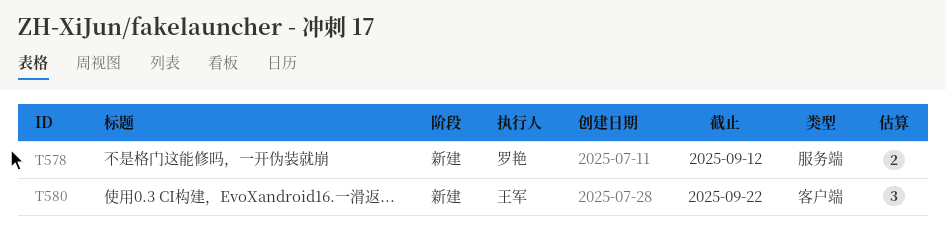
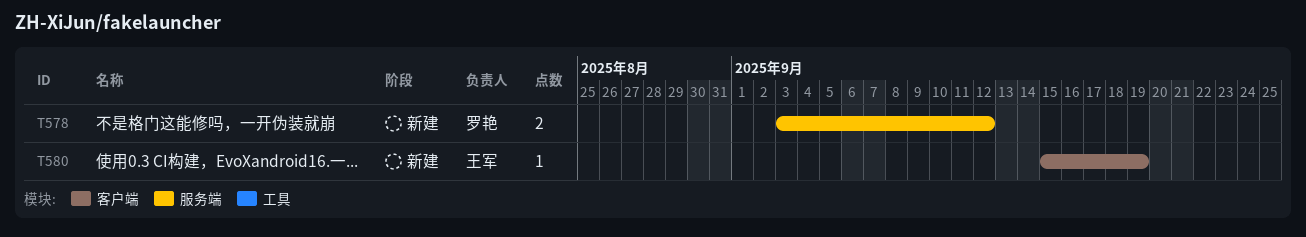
T580, estimate: 3 -> 1
T580, due: Sep 22 -> Sep 19

